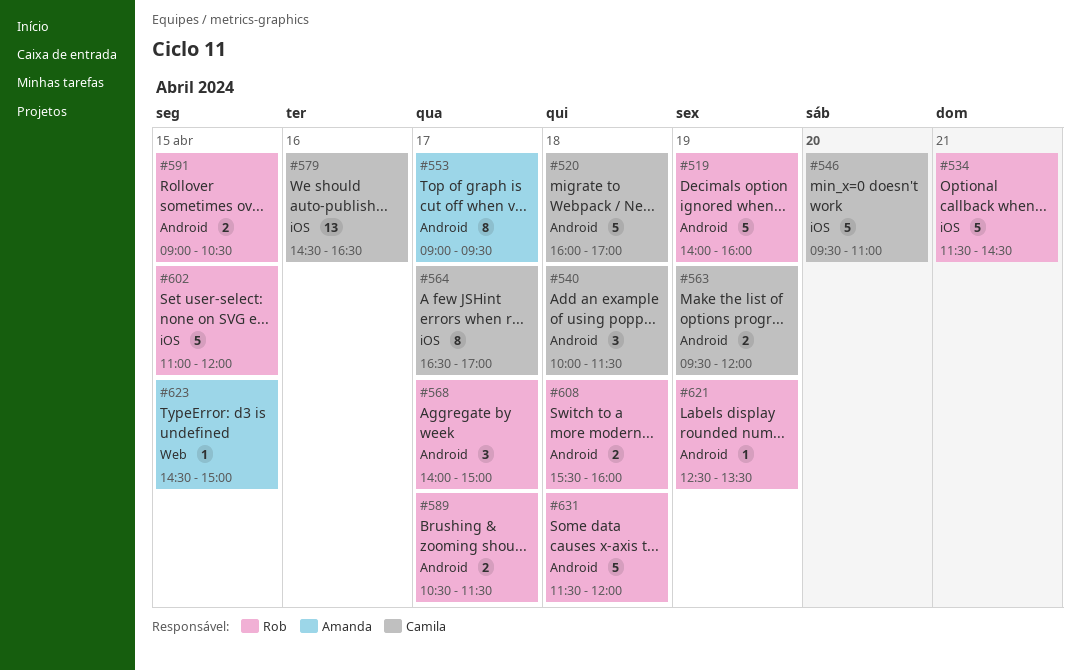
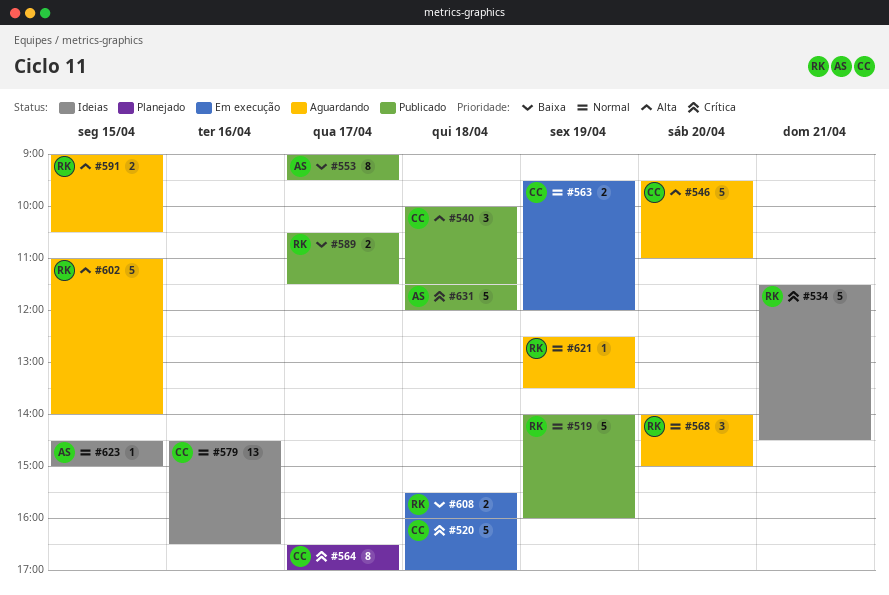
#568, day: Apr 17 -> Apr 20
#602, ends: 12:00 -> 14:00
#631, owner: Rob -> Amanda

